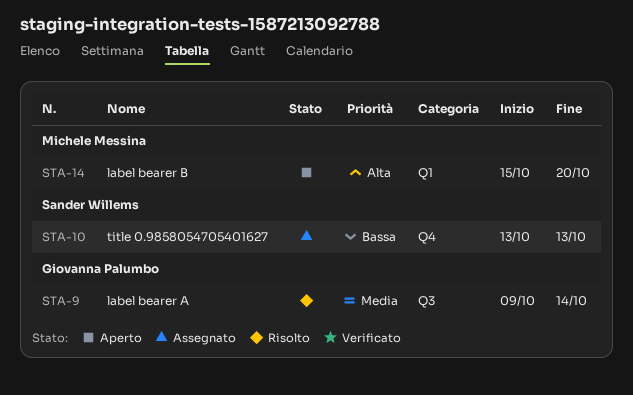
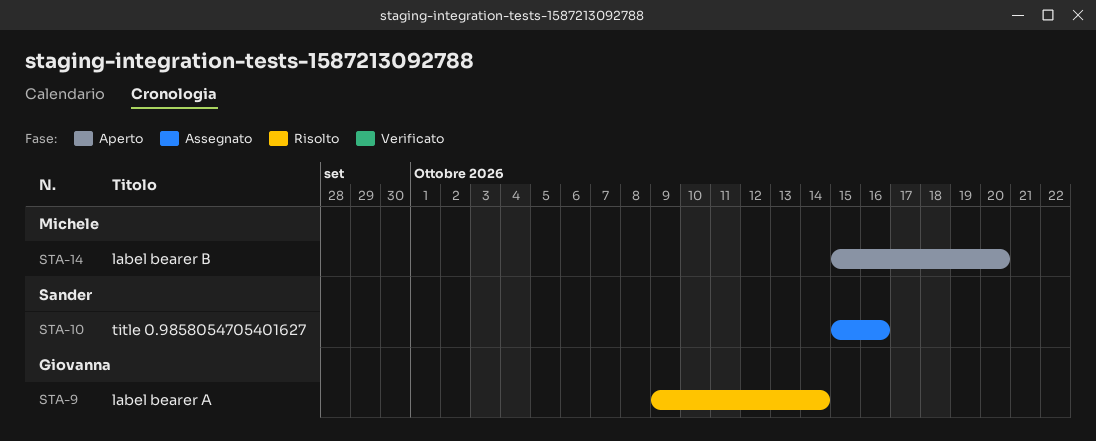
STA-10, start: Oct 13 -> Oct 15
STA-10, due: Oct 13 -> Oct 16

